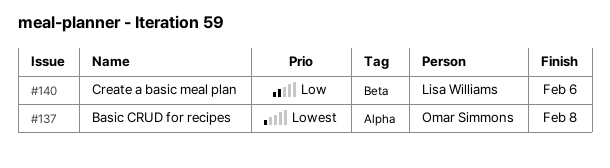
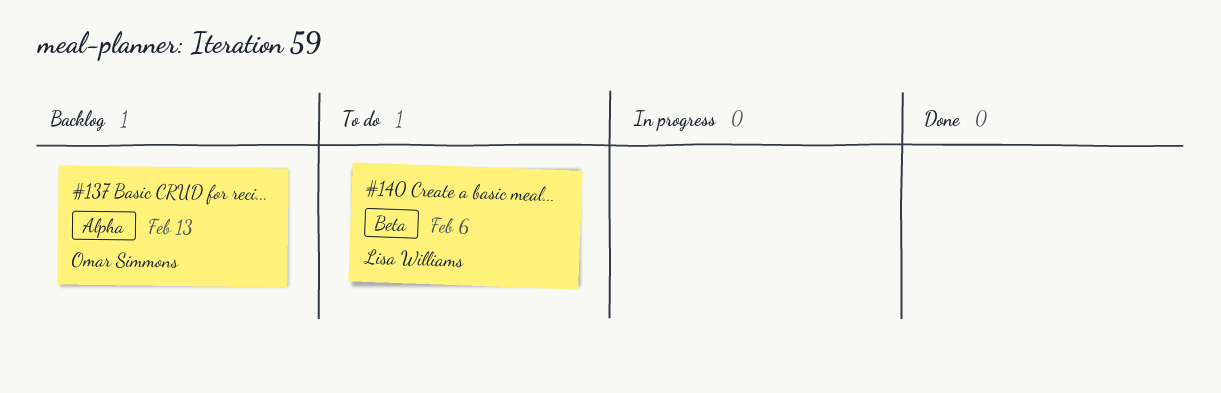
#137, due: Feb 8 -> Feb 13

